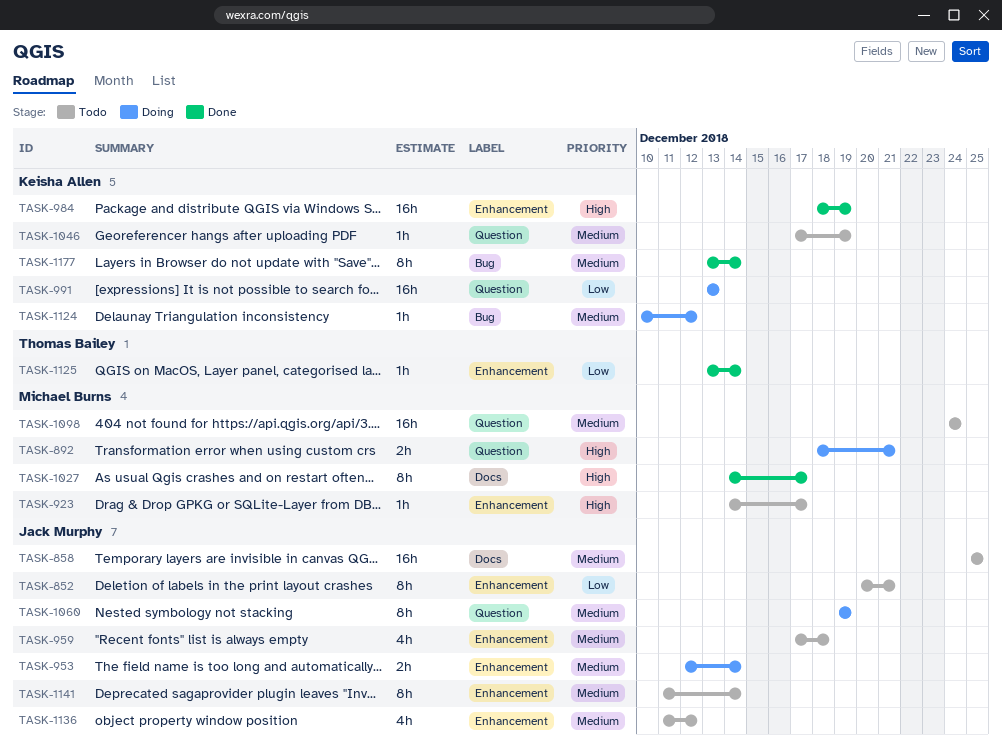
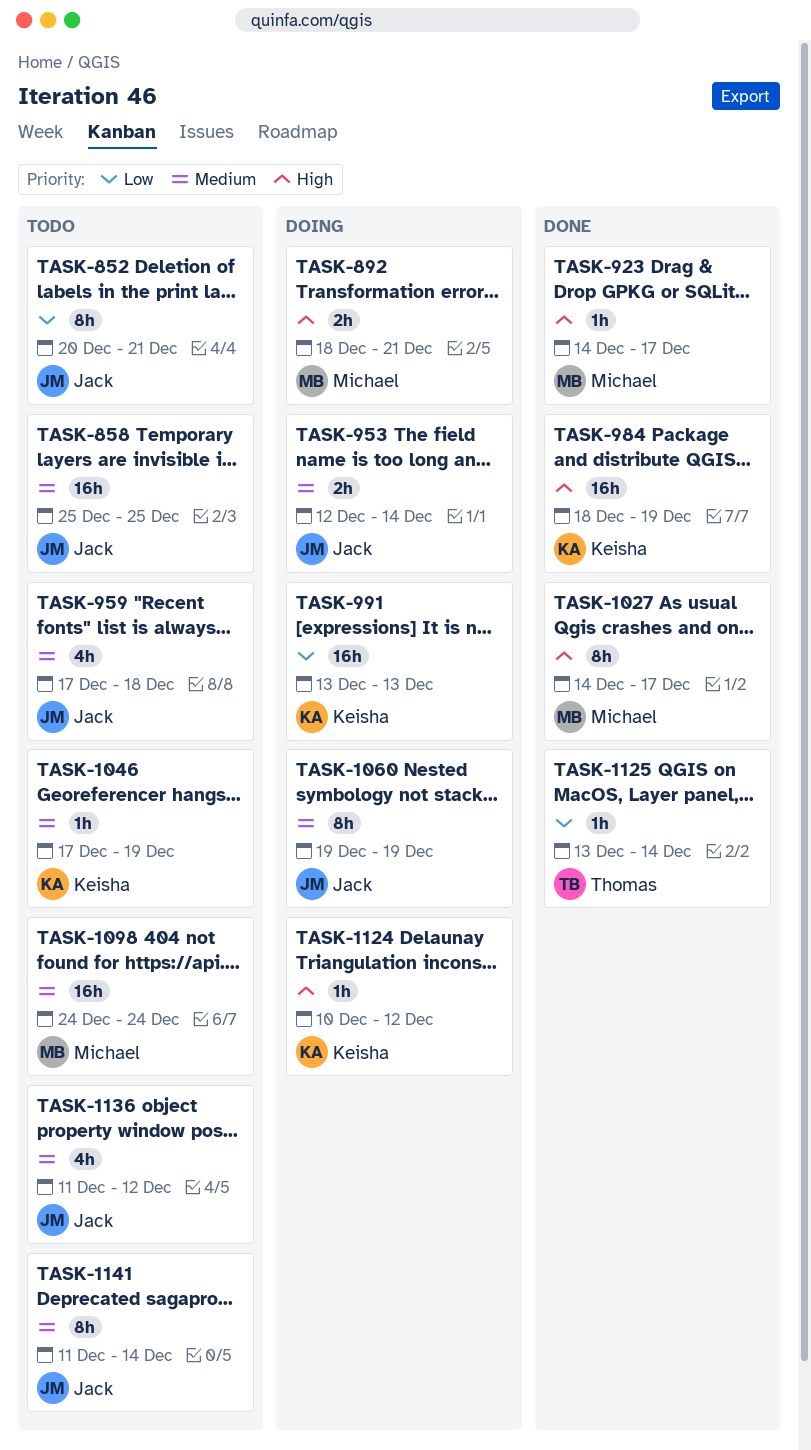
TASK-923, status: Todo -> Done
TASK-1124, priority: Medium -> High
TASK-1177: present -> none

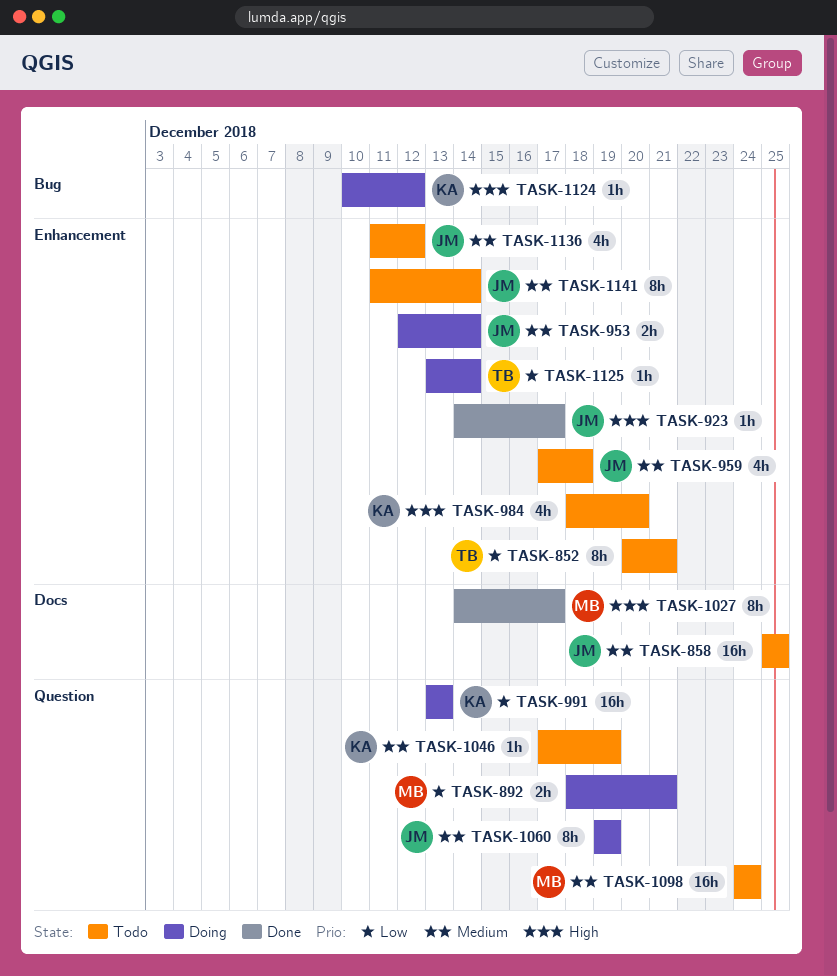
TASK-852, owner: Jack -> Thomas
TASK-892, priority: High -> Low
TASK-923, owner: Michael -> Jack
TASK-984, status: Done -> Todo
TASK-984, estimate: 16h -> 4h
TASK-984, due: Dec 19 -> Dec 20
TASK-1125, status: Done -> Doing

